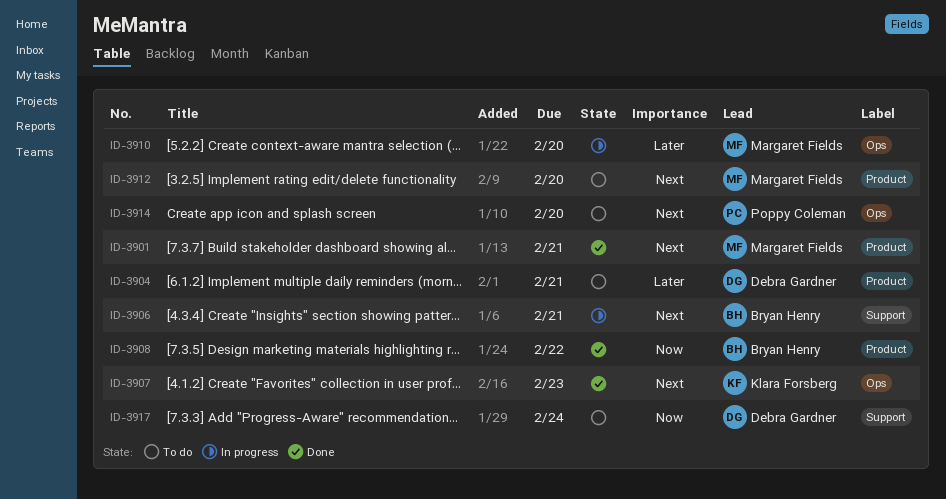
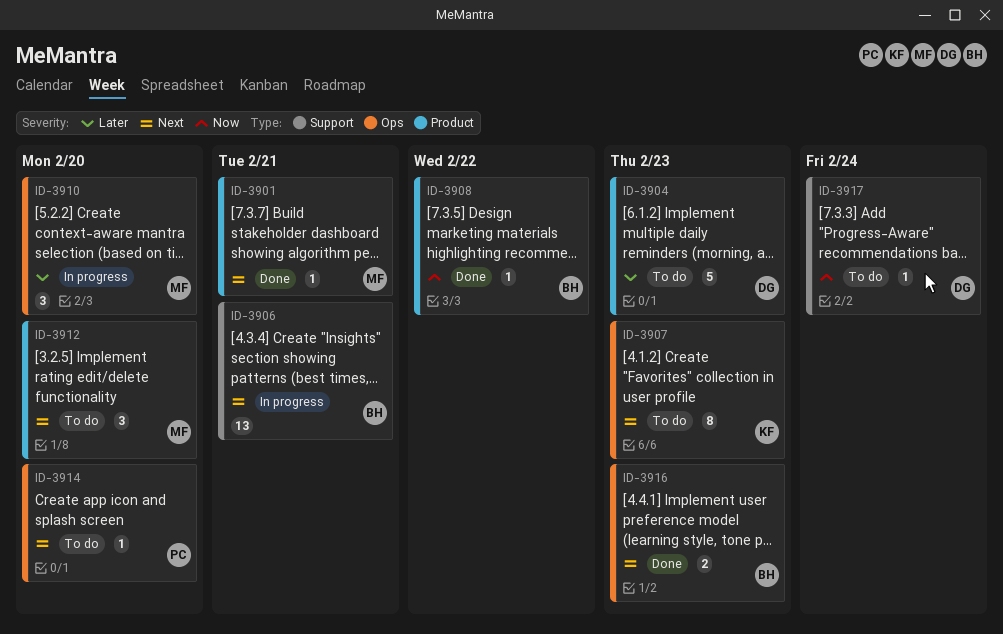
ID-3904, due: Feb 21 -> Feb 23
ID-3907, status: Done -> To do
ID-3916: none -> present

